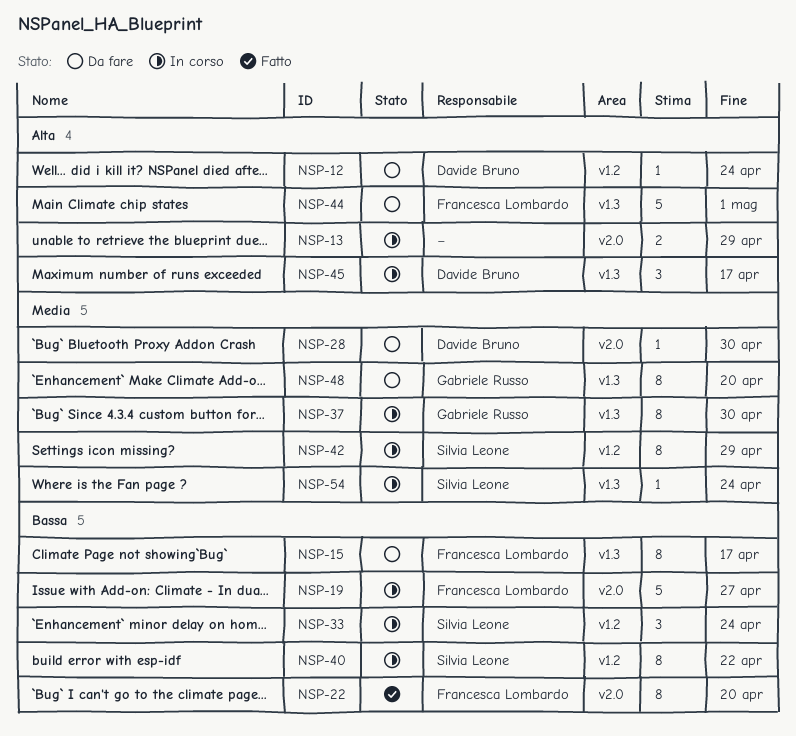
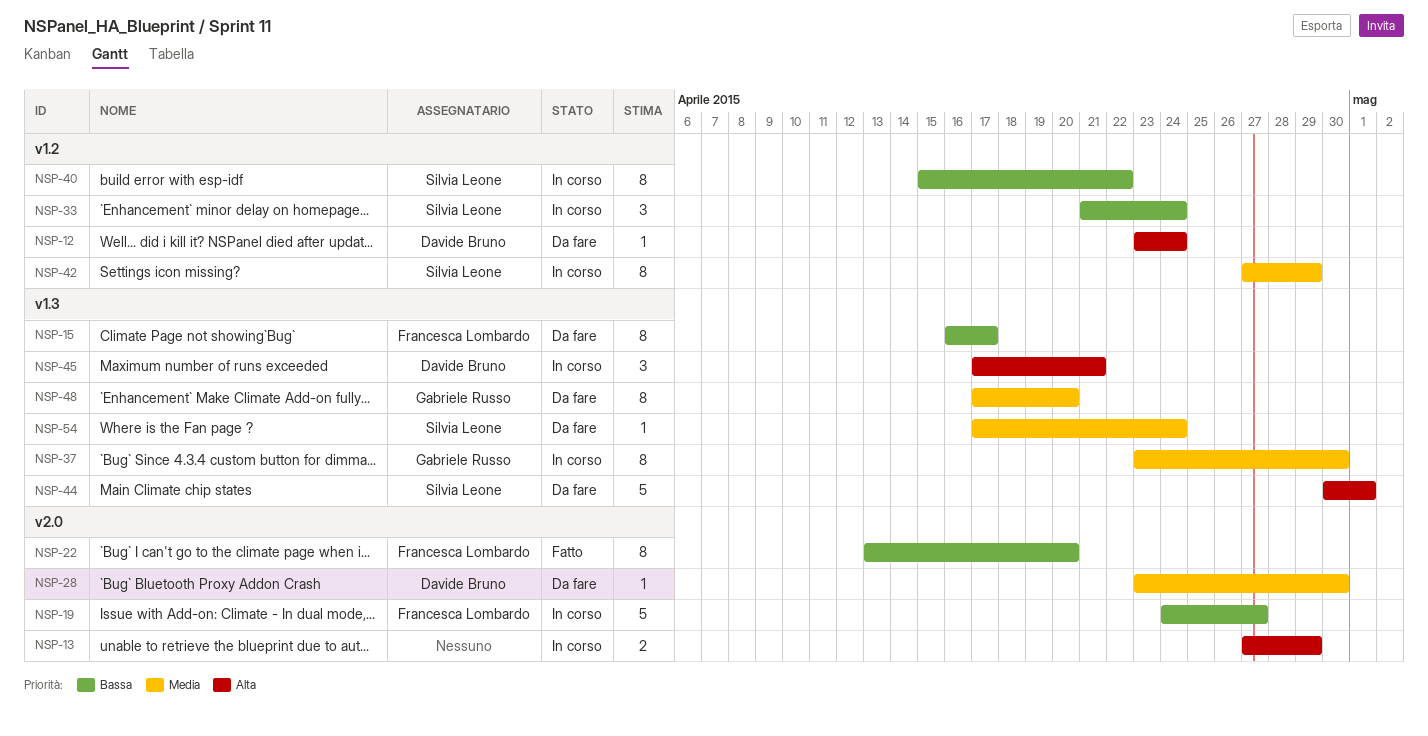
NSP-44, owner: Francesca Lombardo -> Silvia Leone
NSP-45, due: Apr 17 -> Apr 21
NSP-54, status: In corso -> Da fare

